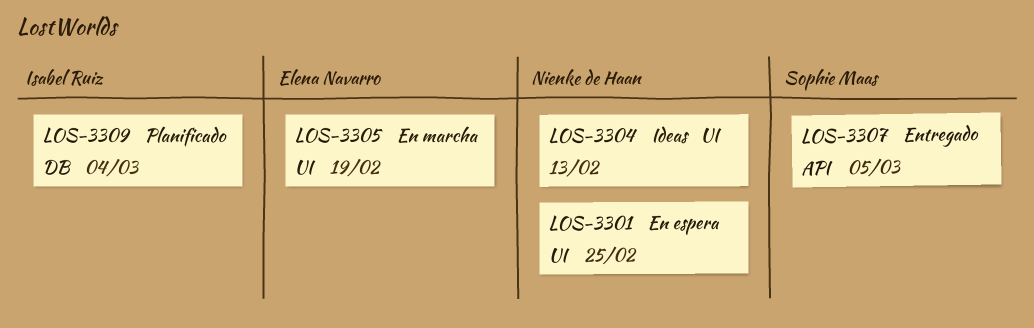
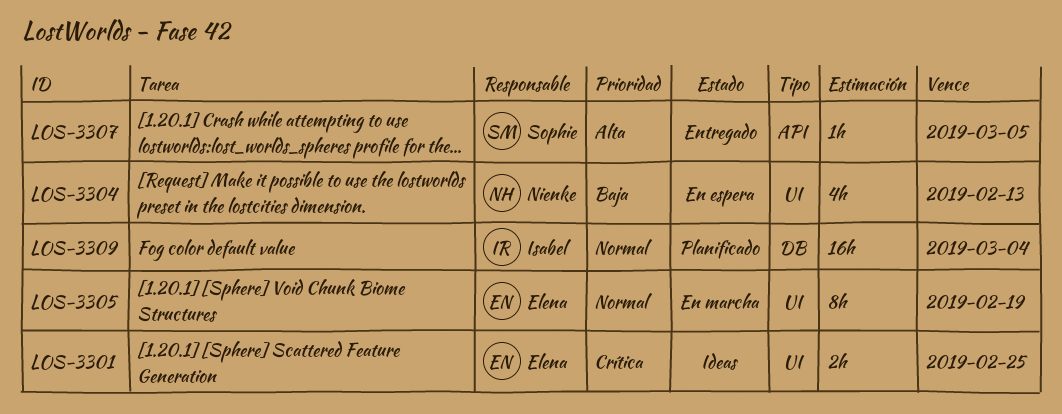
LOS-3301, status: En espera -> Ideas
LOS-3301, owner: Nienke de Haan -> Elena Navarro
LOS-3304, status: Ideas -> En espera

